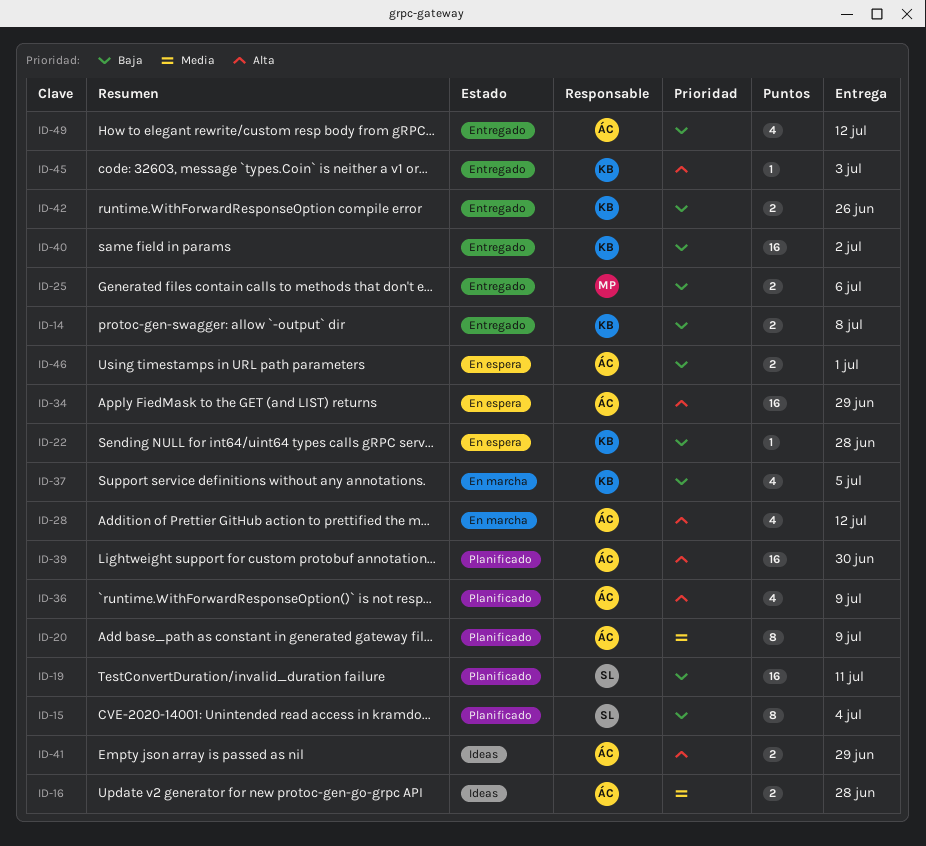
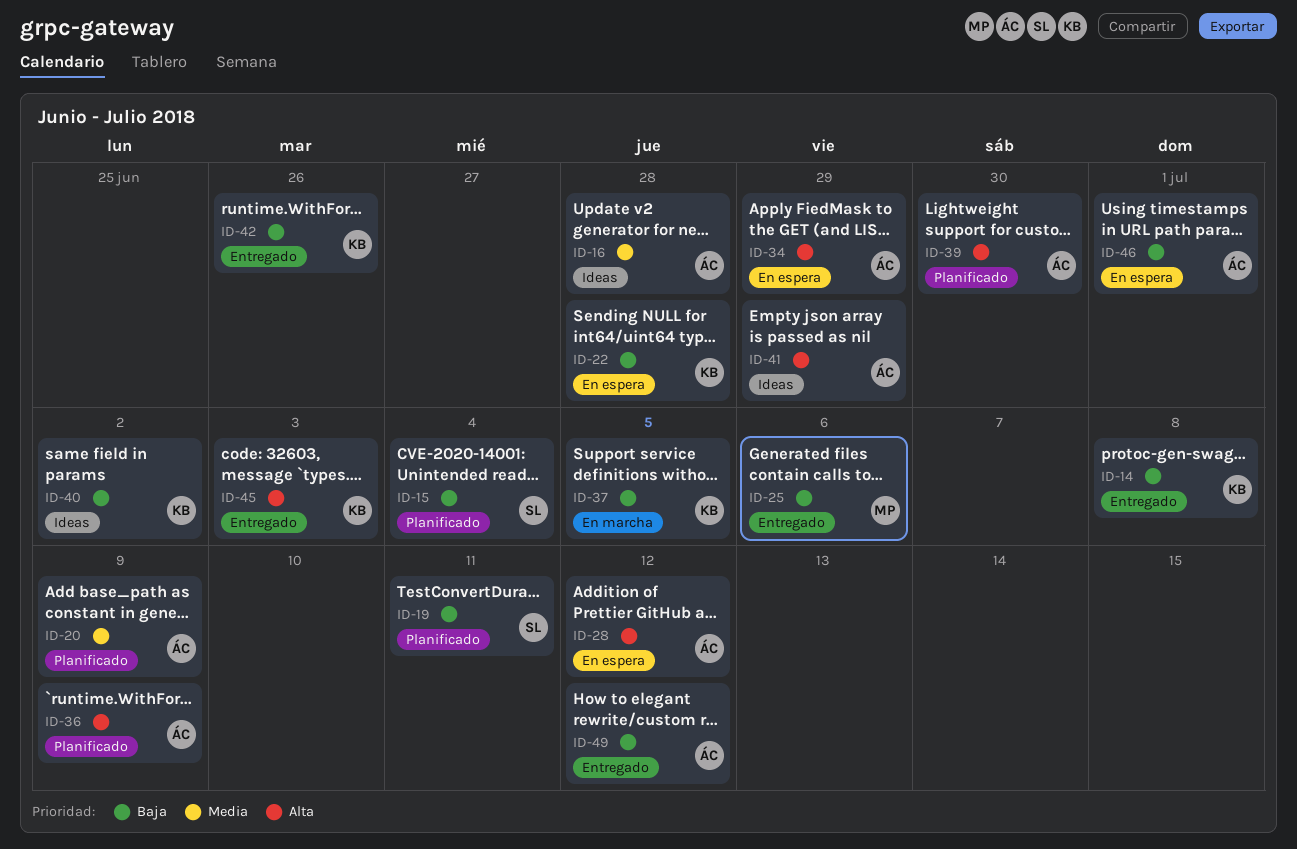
ID-28, status: En marcha -> En espera
ID-40, status: Entregado -> Ideas

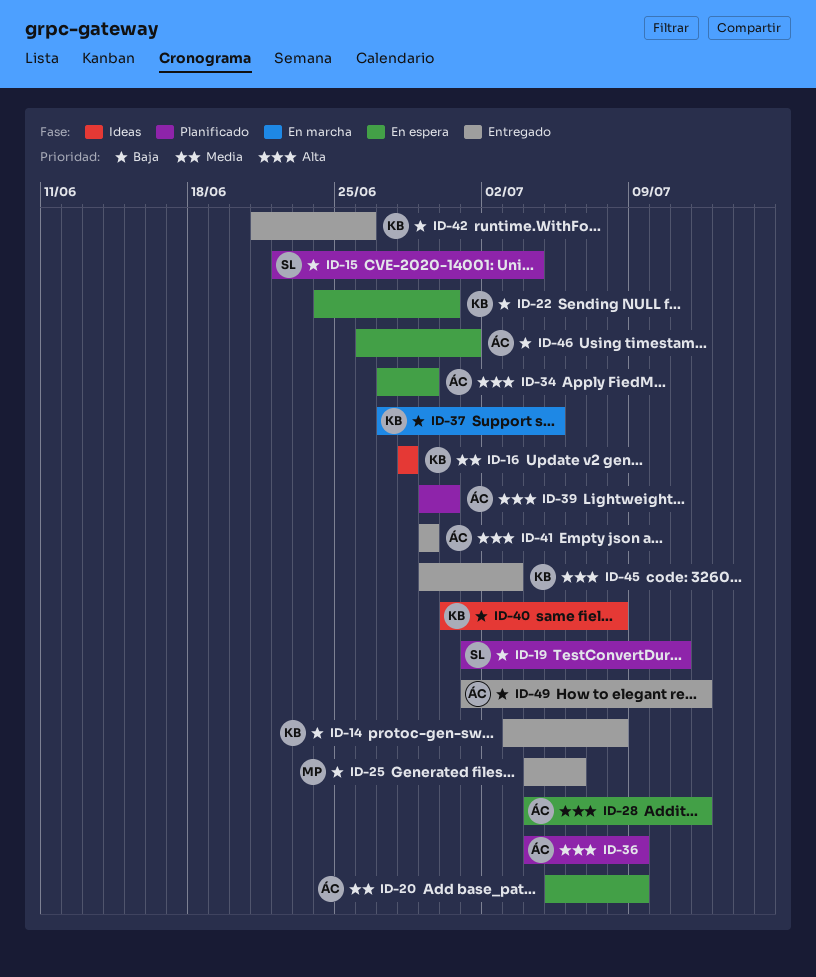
ID-16, owner: ÁC -> KB
ID-20, status: Planificado -> En espera
ID-22, due: Jun 28 -> Jun 30
ID-40, due: Jul 2 -> Jul 8
ID-41, status: Ideas -> Entregado

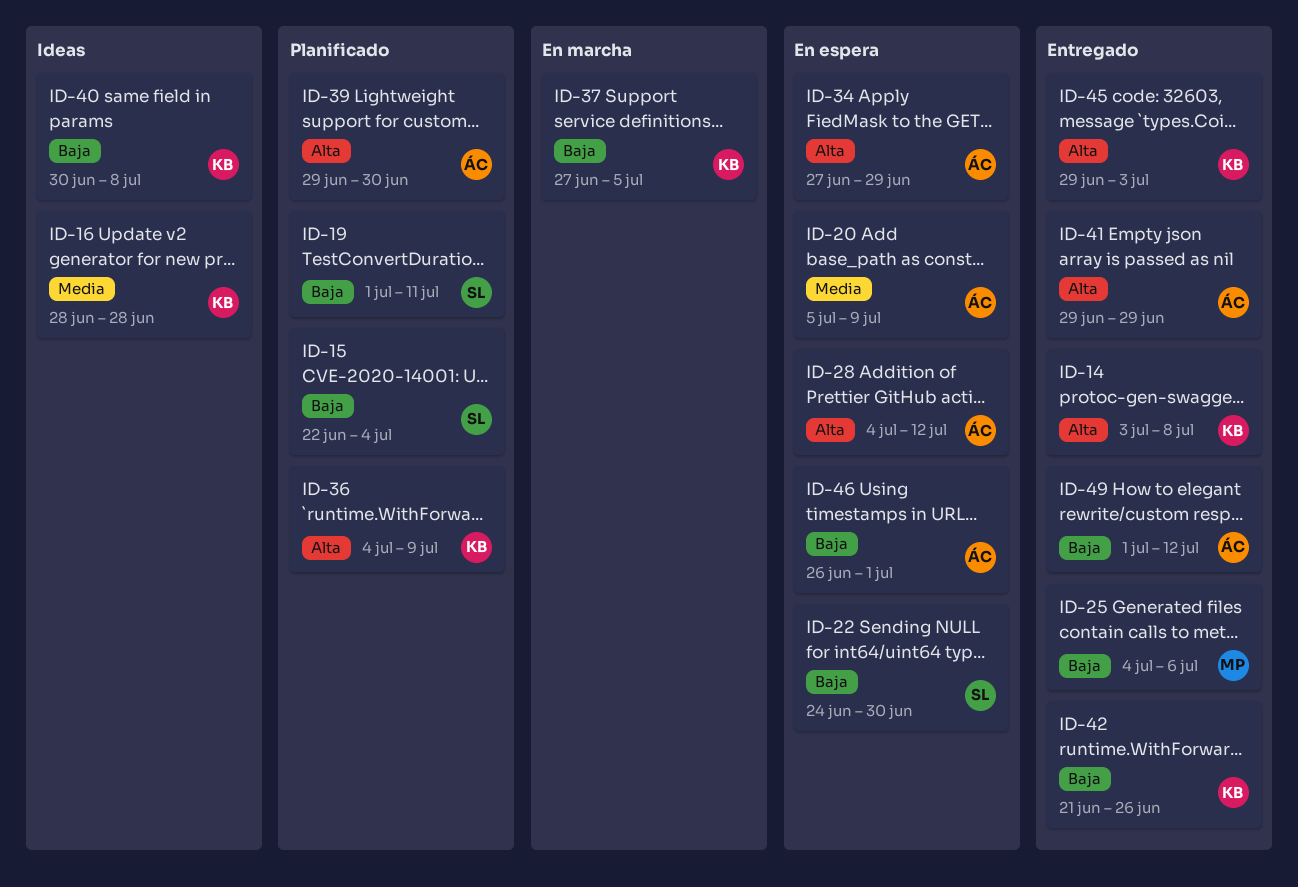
ID-14, priority: Baja -> Alta
ID-22, owner: KB -> SL
ID-36, owner: ÁC -> KB

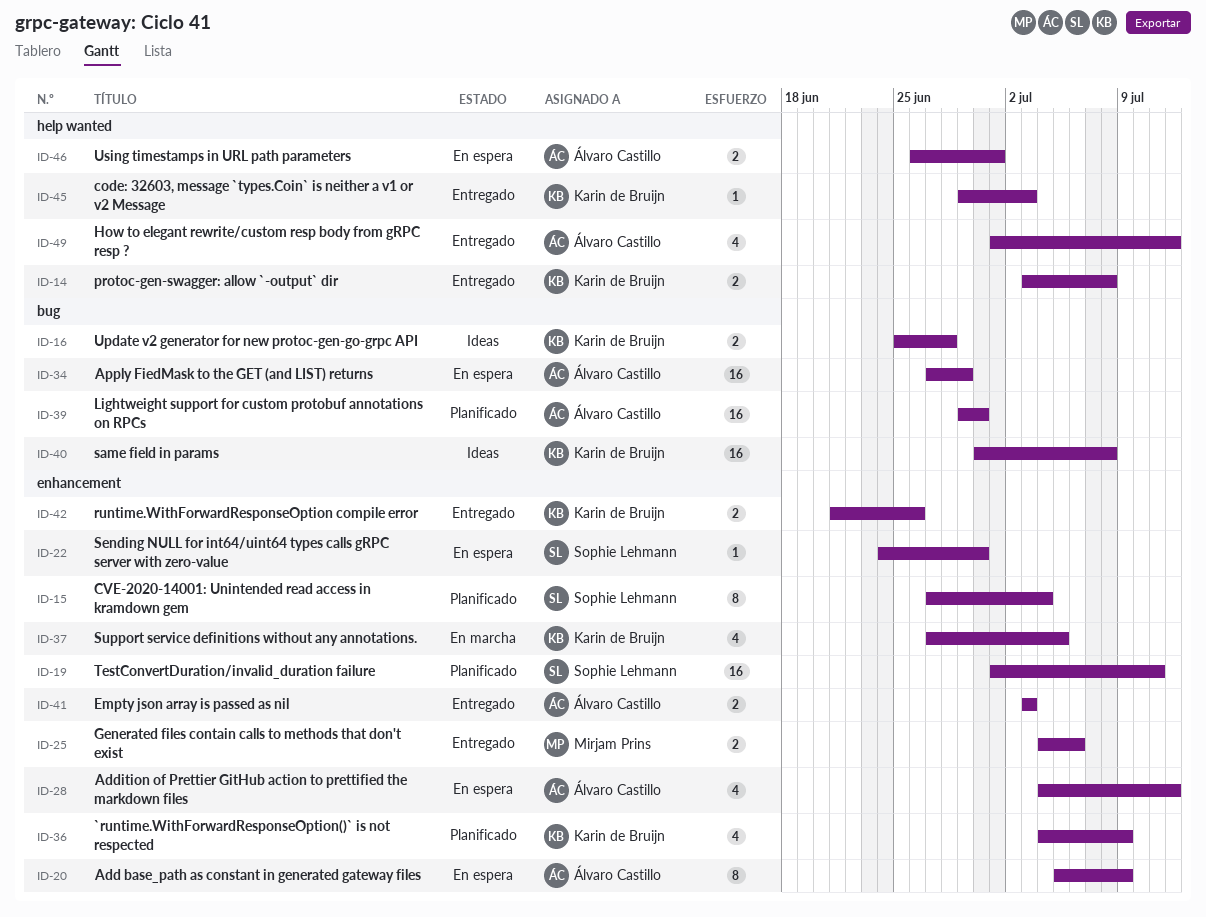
ID-15, start: Jun 22 -> Jun 27
ID-16, start: Jun 28 -> Jun 25
ID-41, start: Jun 29 -> Jul 3
ID-41, due: Jun 29 -> Jul 3

